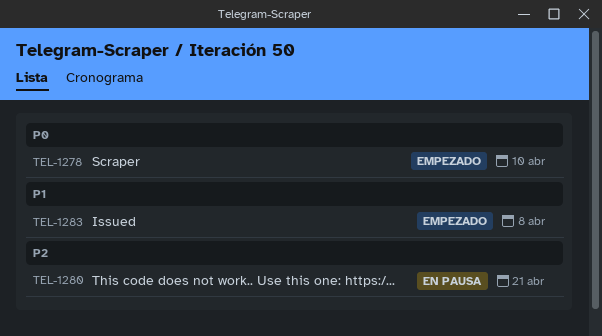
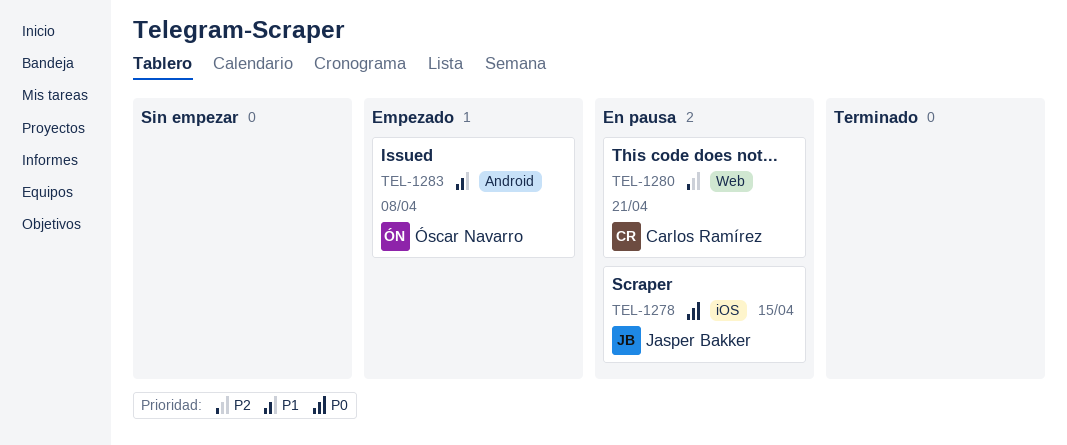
TEL-1278, status: Empezado -> En pausa
TEL-1278, due: Apr 10 -> Apr 15

